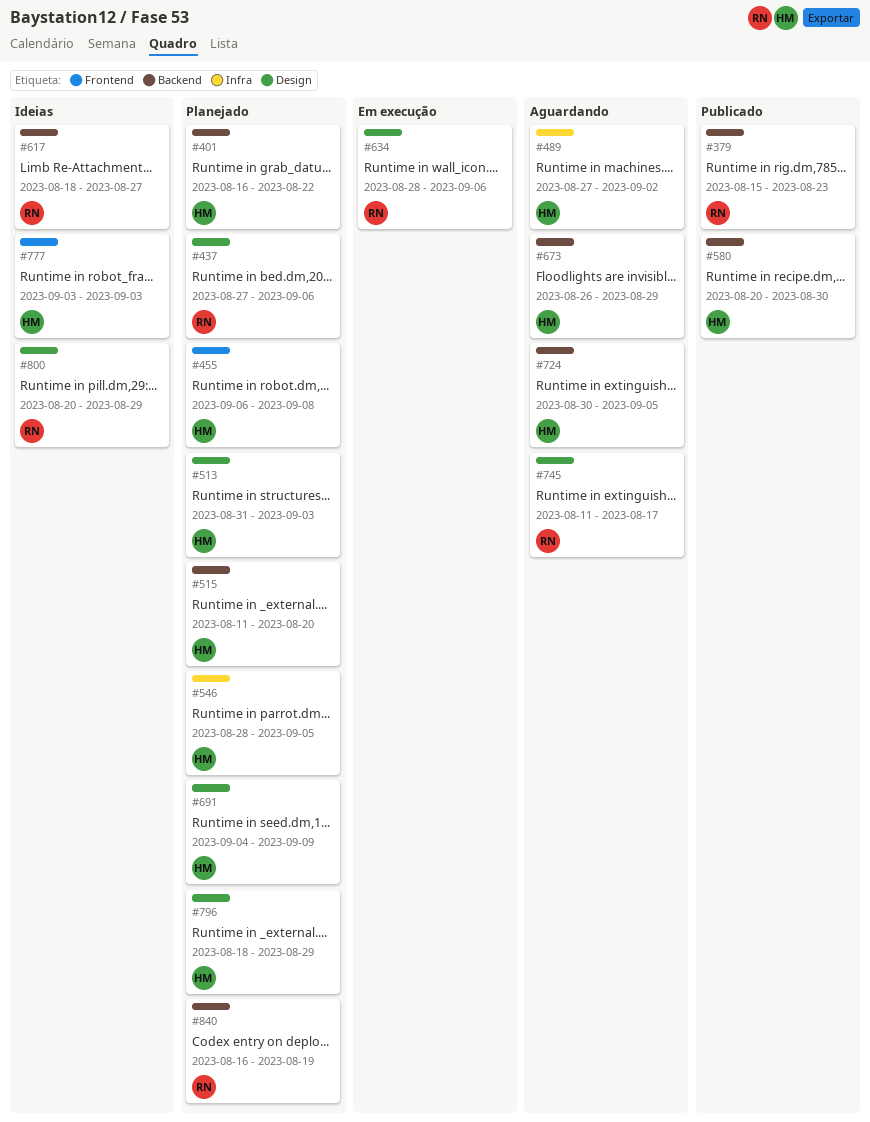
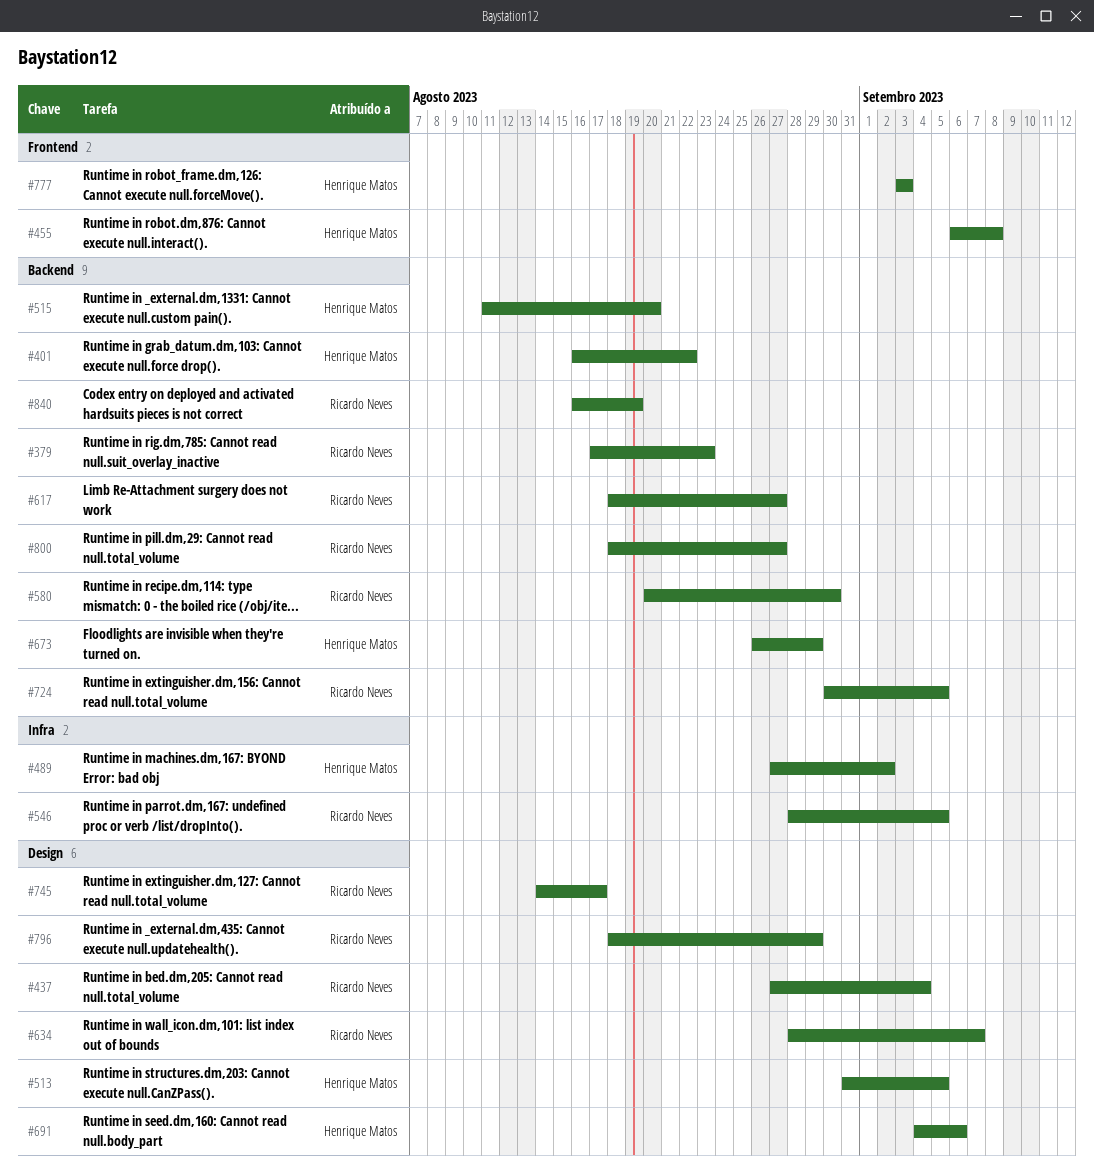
#379, start: Aug 15 -> Aug 17
#437, due: Sep 6 -> Sep 4
#513, due: Sep 3 -> Sep 5
#546, owner: Henrique Matos -> Ricardo Neves
#580, owner: Henrique Matos -> Ricardo Neves
#634, due: Sep 6 -> Sep 7
#691, due: Sep 9 -> Sep 6
#724, owner: Henrique Matos -> Ricardo Neves
#745, start: Aug 11 -> Aug 14
#796, owner: Henrique Matos -> Ricardo Neves
#800, label: Design -> Backend
#800, start: Aug 20 -> Aug 18
#800, due: Aug 29 -> Aug 27

